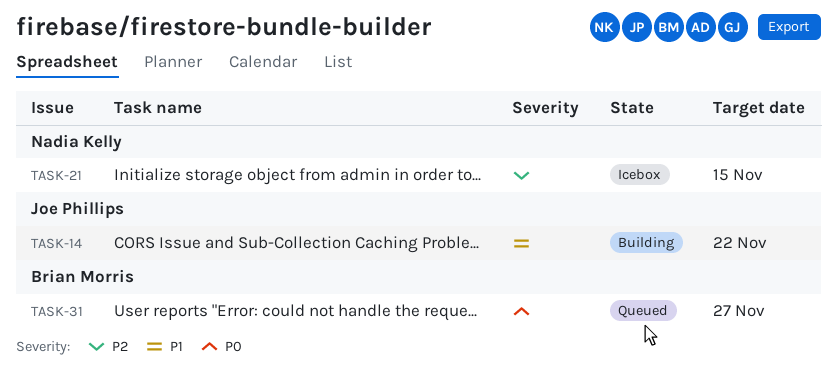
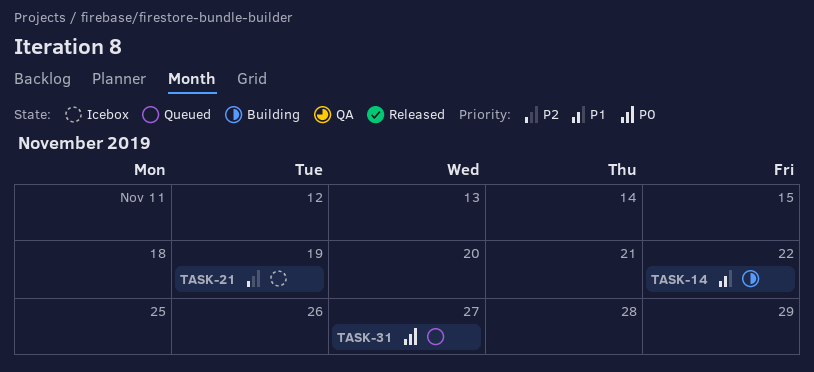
TASK-21, due: Nov 15 -> Nov 19

